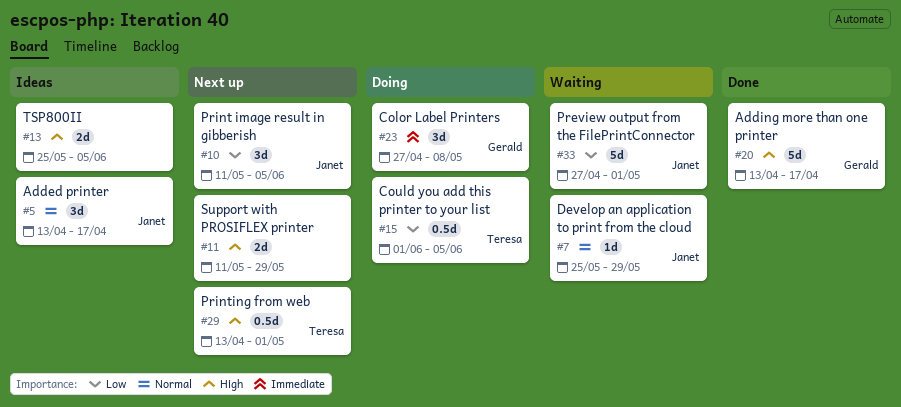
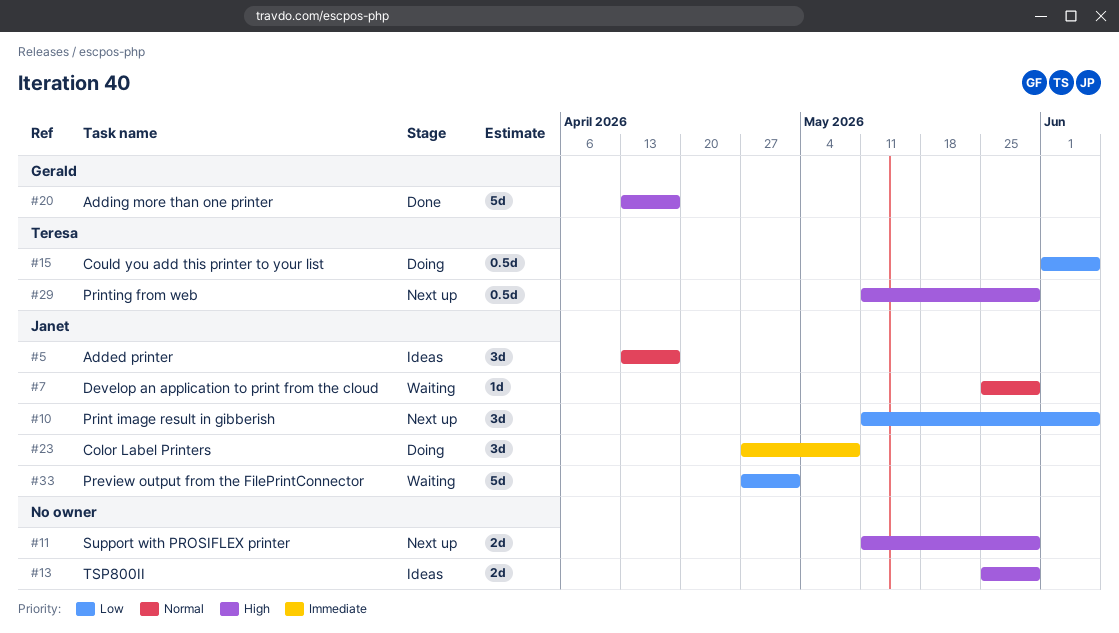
#13, due: Jun 5 -> May 29
#23, owner: Gerald -> Janet
#29, start: Apr 13 -> May 11
#29, due: May 1 -> May 29

